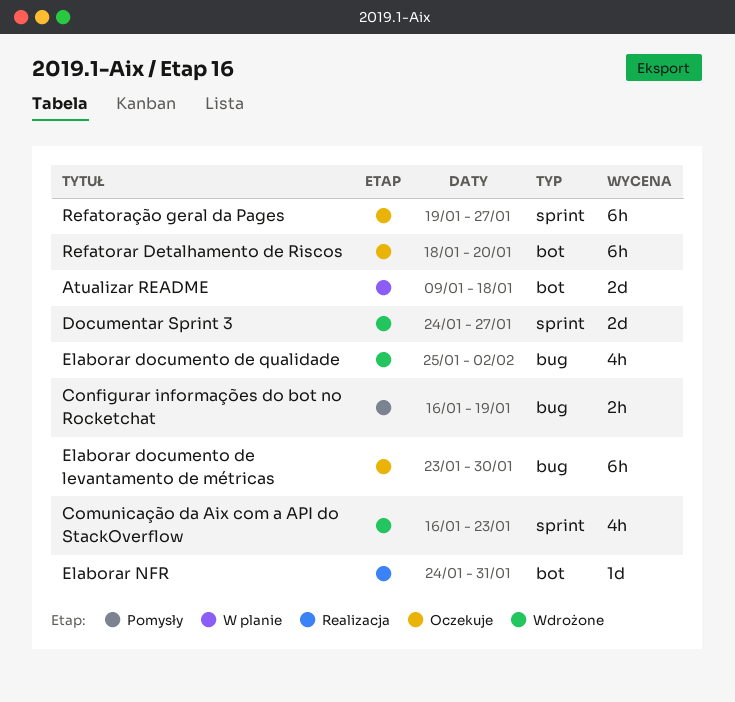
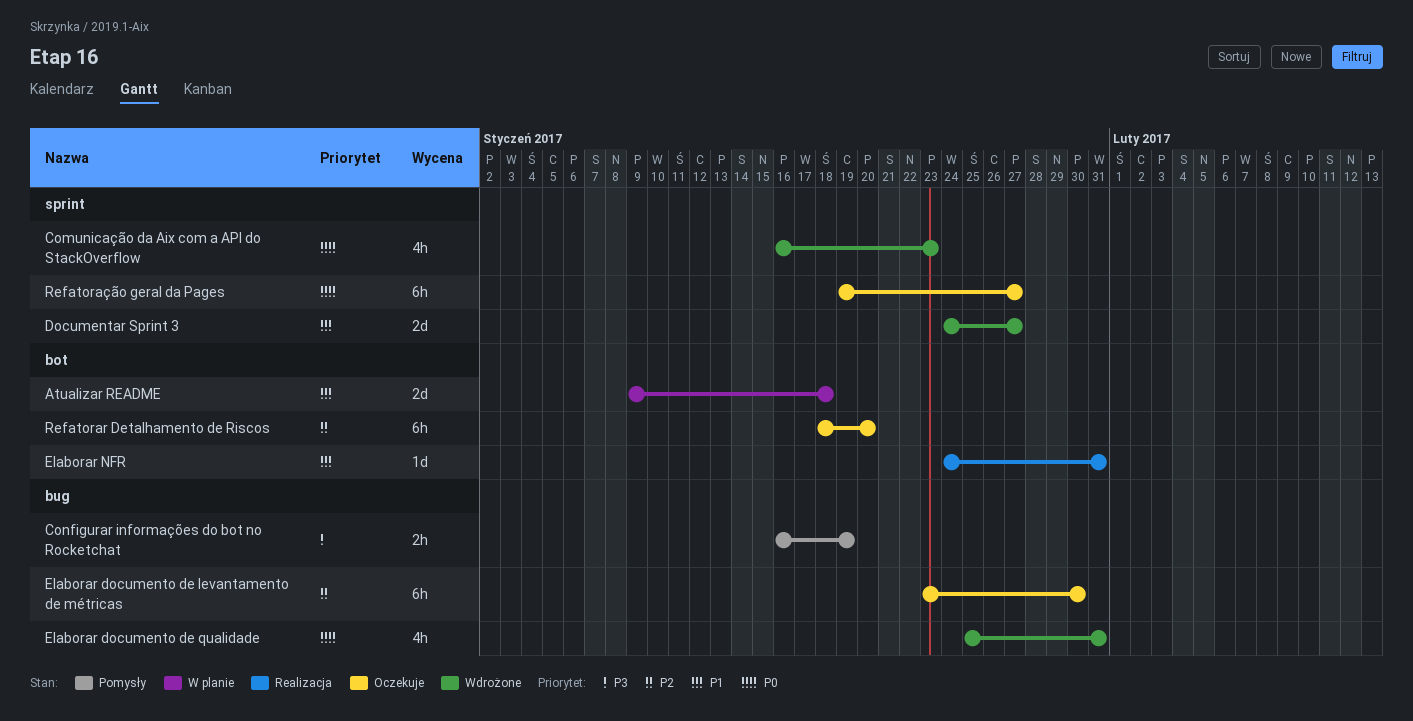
Elaborar documento de qualidade, due: Feb 2 -> Jan 31

